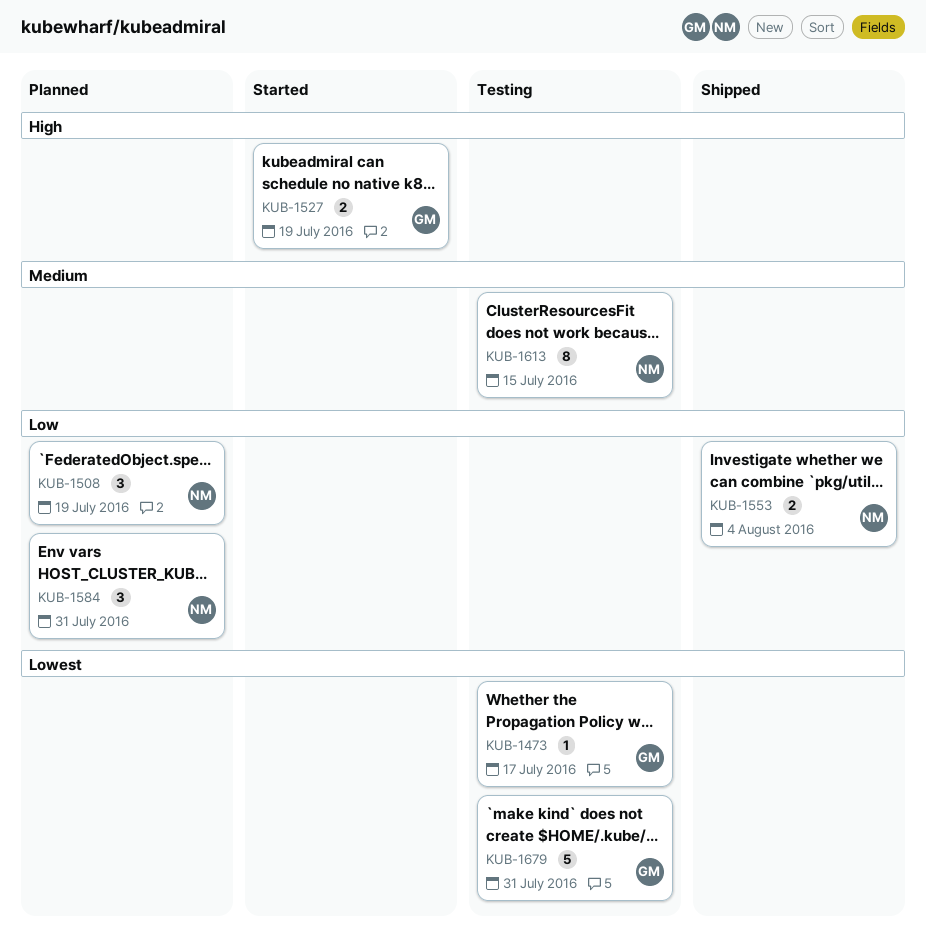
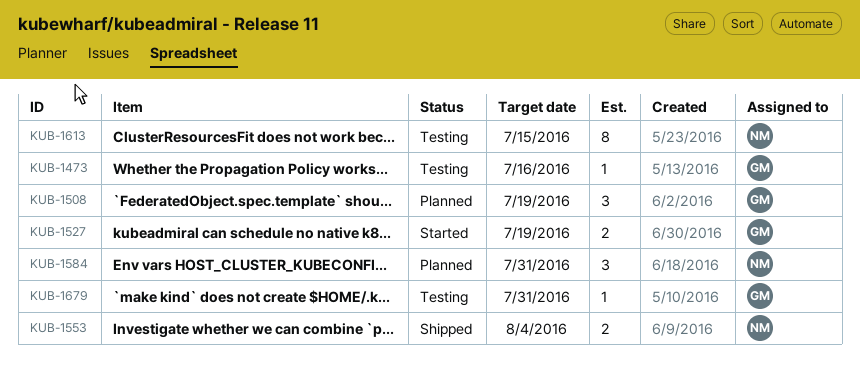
KUB-1473, due: Jul 17 -> Jul 16
KUB-1508, owner: NM -> GM
KUB-1679, estimate: 5 -> 1

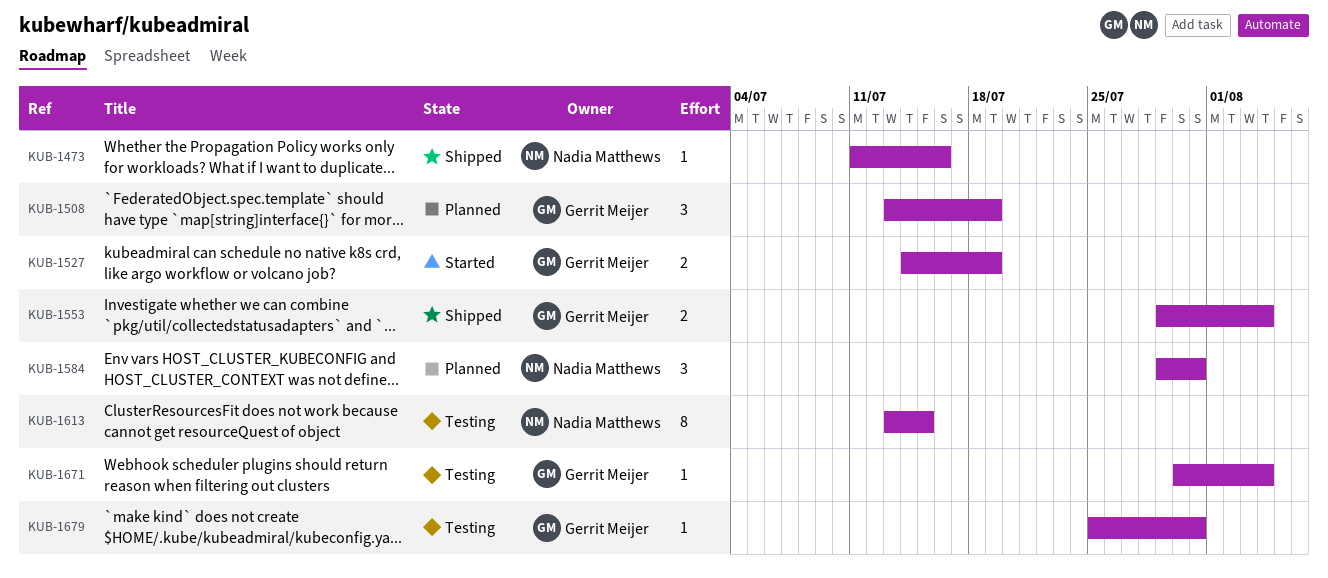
KUB-1473, status: Testing -> Shipped
KUB-1473, owner: Gerrit Meijer -> Nadia Matthews
KUB-1553, owner: Nadia Matthews -> Gerrit Meijer
KUB-1671: none -> present

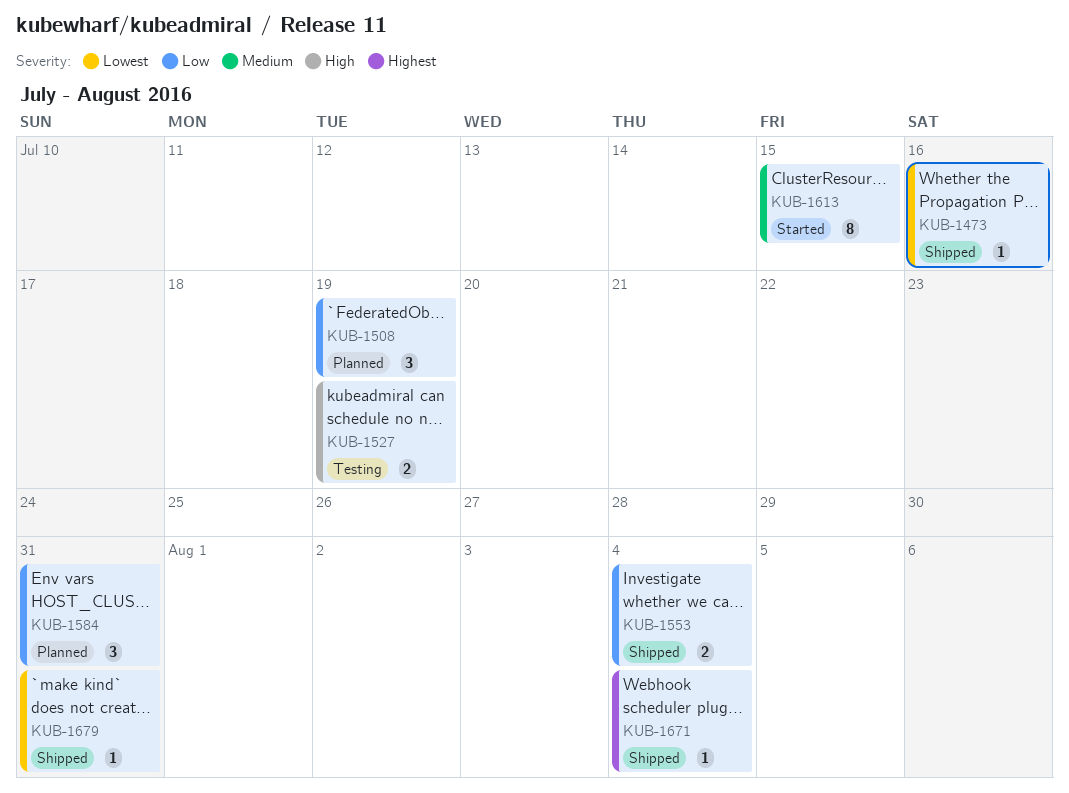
KUB-1527, status: Started -> Testing
KUB-1613, status: Testing -> Started
KUB-1671, status: Testing -> Shipped
KUB-1679, status: Testing -> Shipped

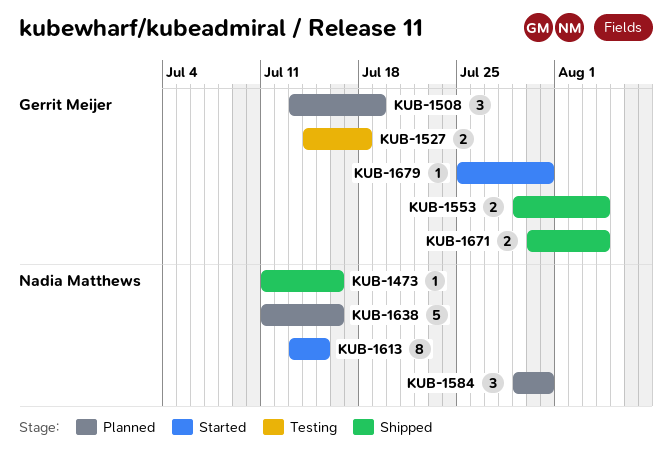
KUB-1527, due: Jul 19 -> Jul 18
KUB-1638: none -> present
KUB-1671, estimate: 1 -> 2
KUB-1679, status: Shipped -> Started

